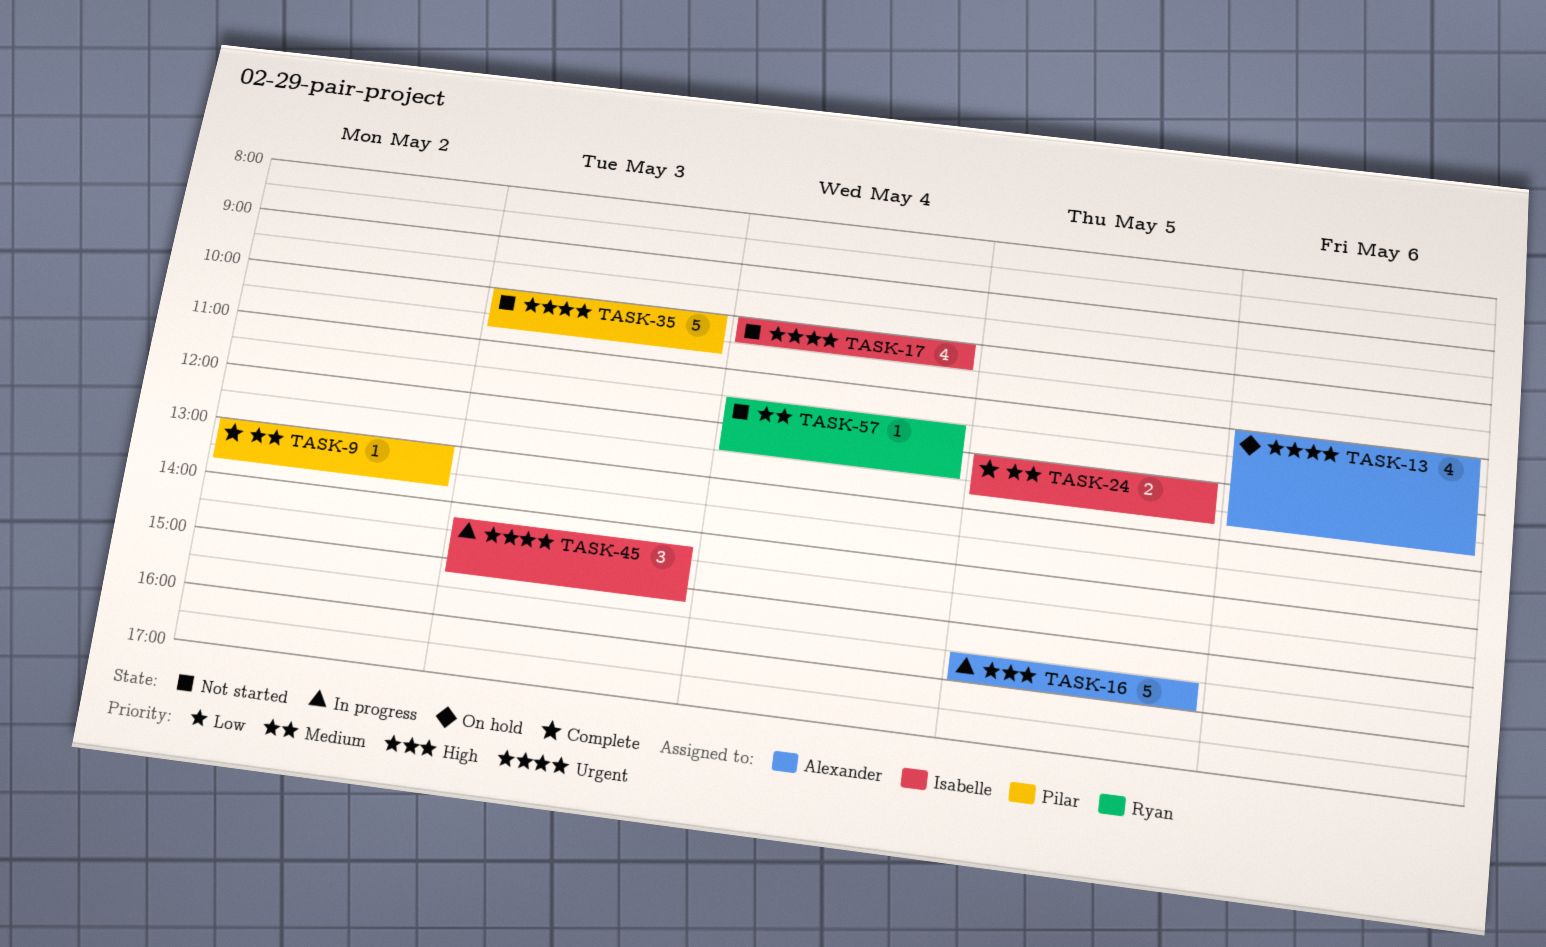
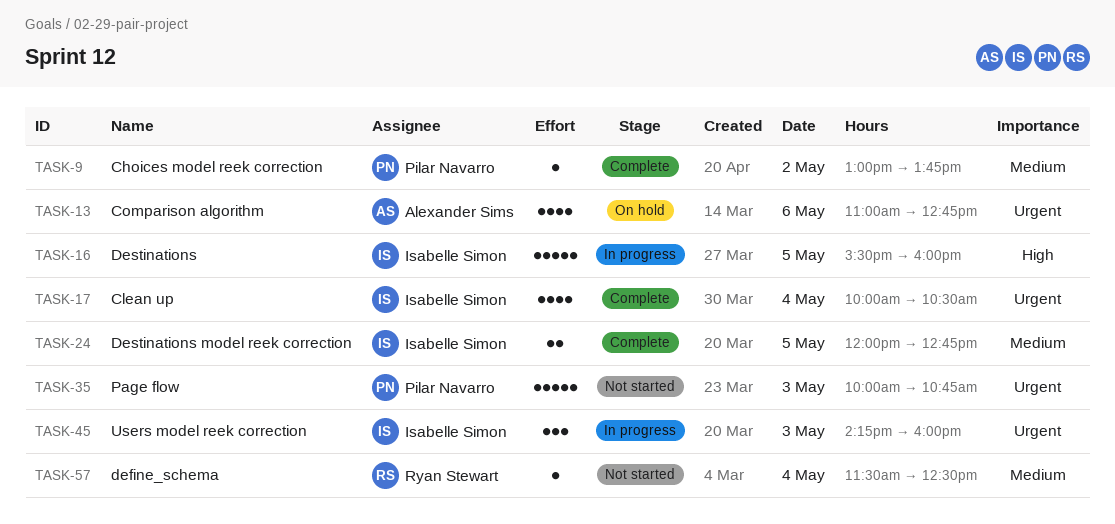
TASK-16, owner: Alexander Sims -> Isabelle Simon
TASK-17, status: Not started -> Complete
TASK-45, ends: 15:15 -> 16:00

